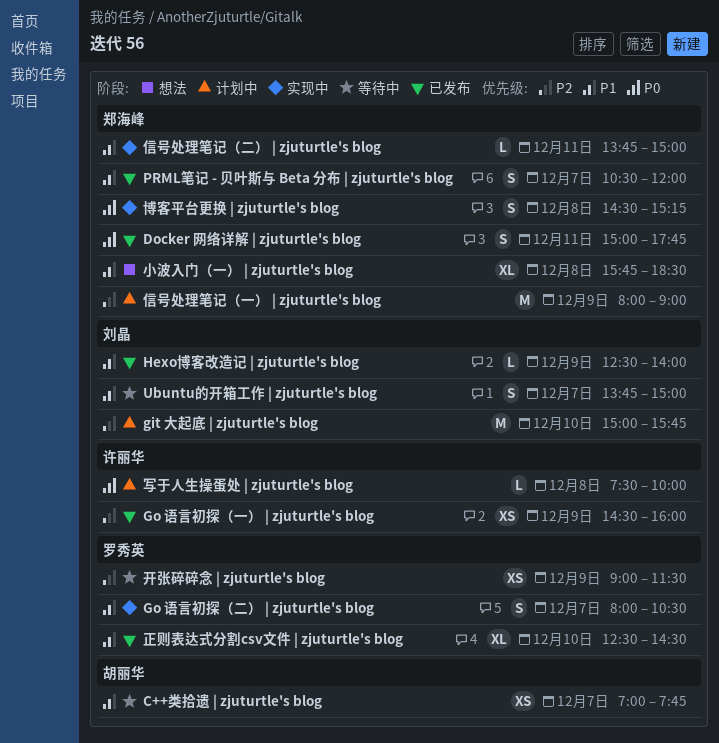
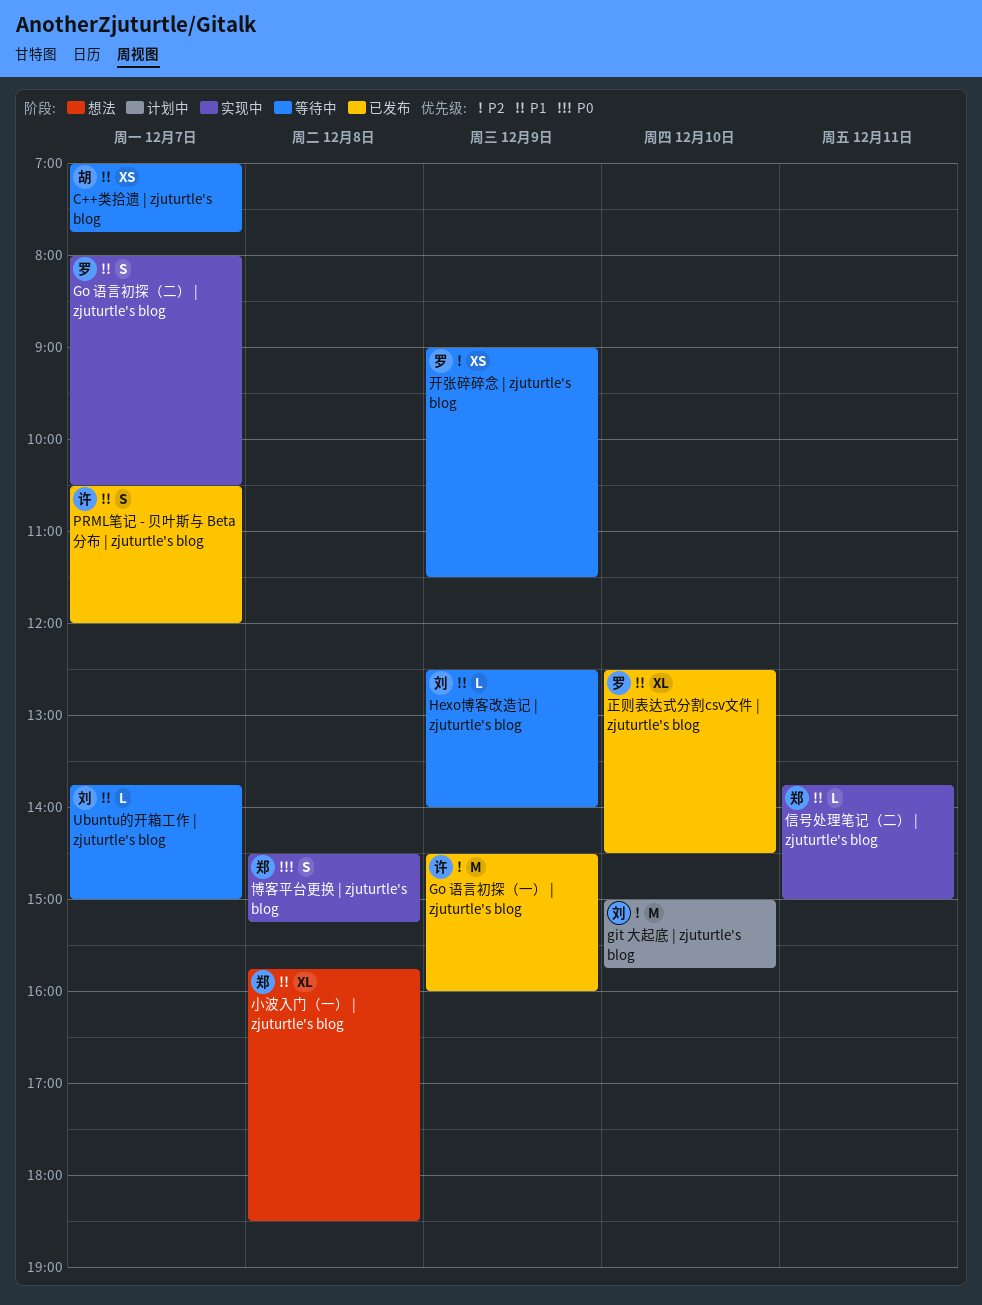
Docker 网络详解 | zjuturtle's blog: present -> none
Go 语言初探（一） | zjuturtle's blog, estimate: XS -> M
Hexo博客改造记 | zjuturtle's blog, status: 已发布 -> 等待中
PRML笔记 - 贝叶斯与 Beta 分布 | zjuturtle's blog, owner: 郑海峰 -> 许丽华
Ubuntu的开箱工作 | zjuturtle's blog, estimate: S -> L
信号处理笔记（一） | zjuturtle's blog: present -> none
写于人生操蛋处 | zjuturtle's blog: present -> none

